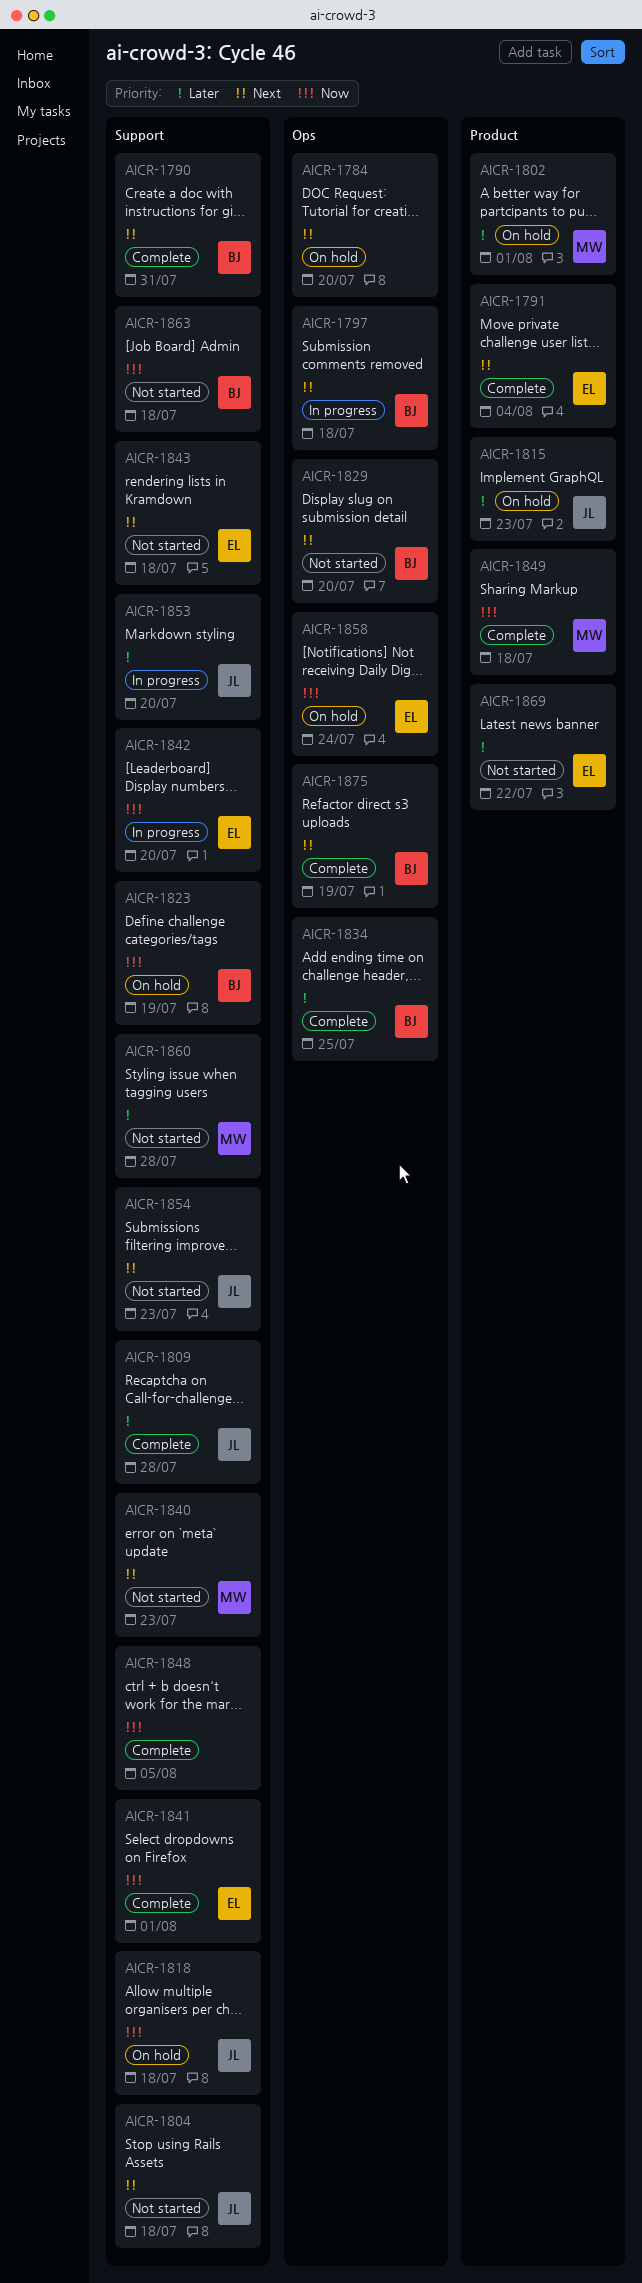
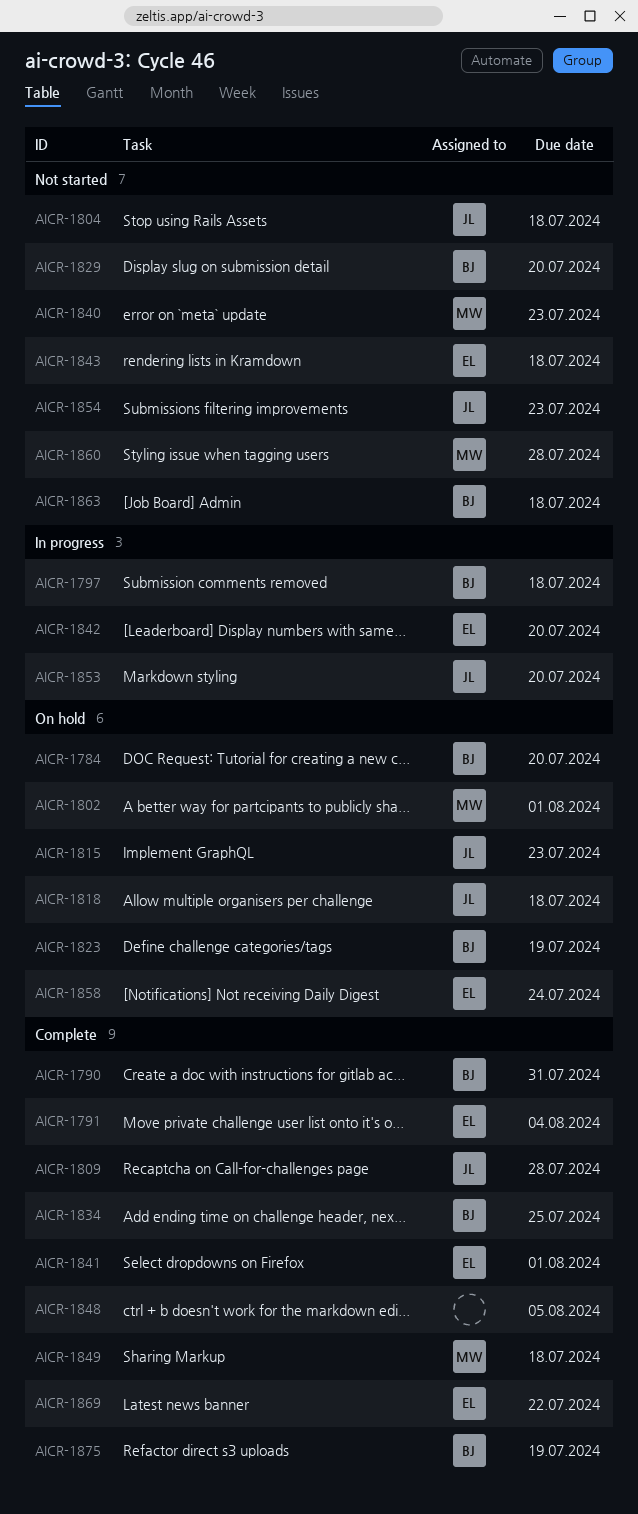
AICR-1784, owner: none -> BJ
AICR-1869, status: Not started -> Complete

